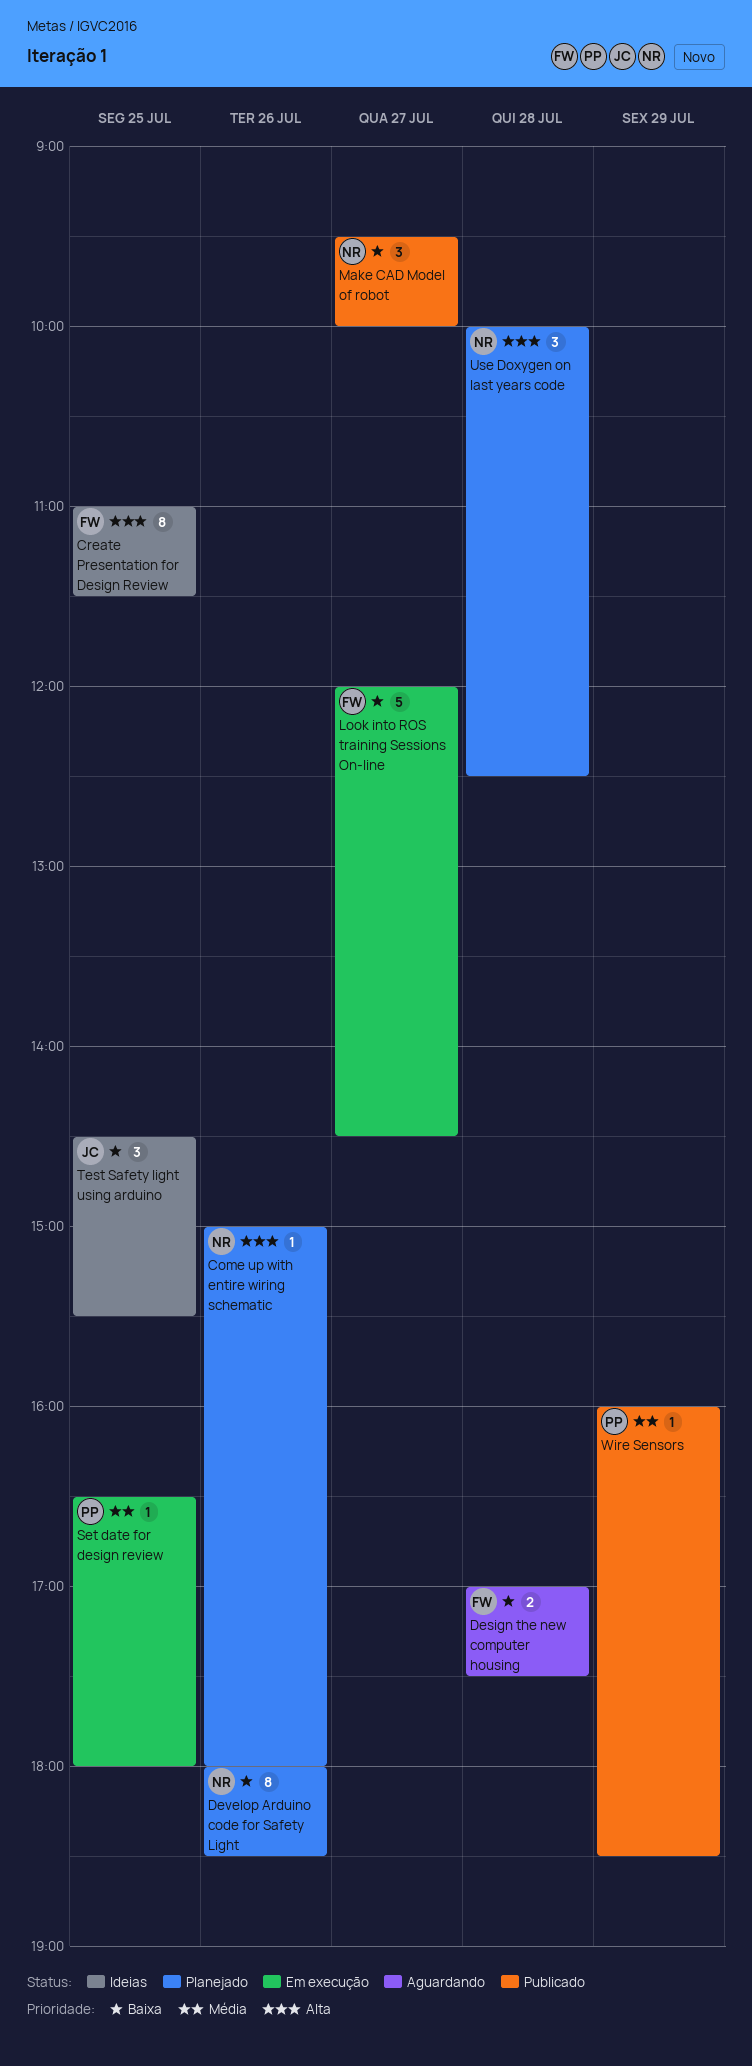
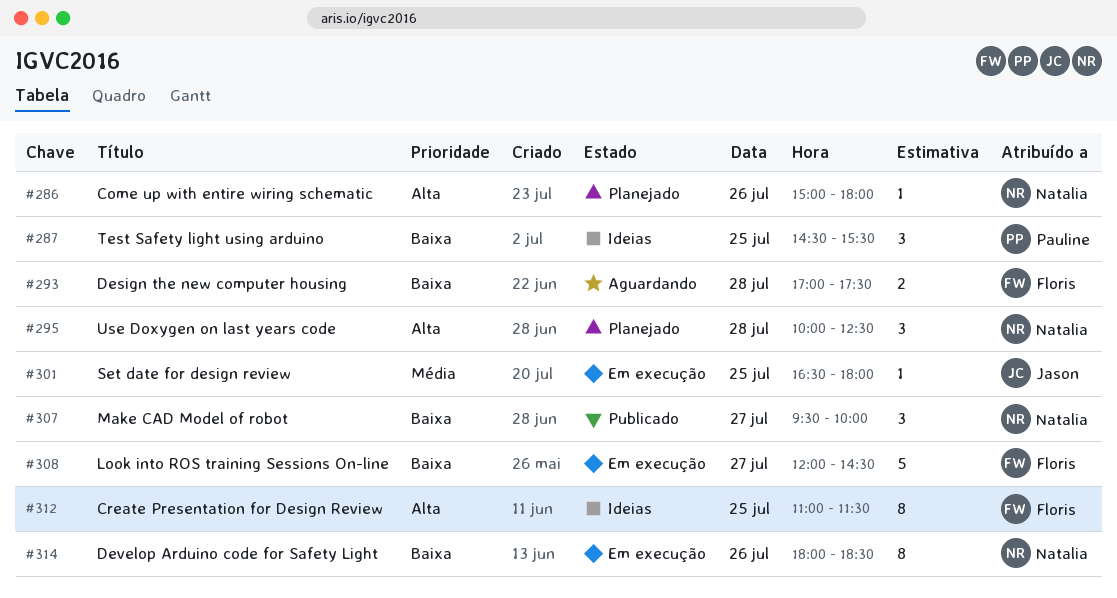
Develop Arduino code for Safety Light, status: Planejado -> Em execução
Set date for design review, owner: Pauline -> Jason
Test Safety light using arduino, owner: Jason -> Pauline
Wire Sensors: present -> none

